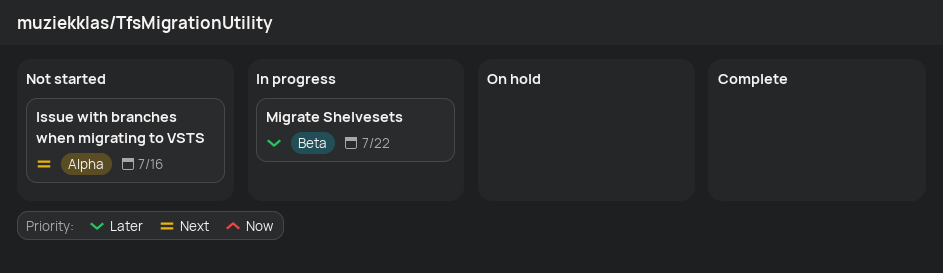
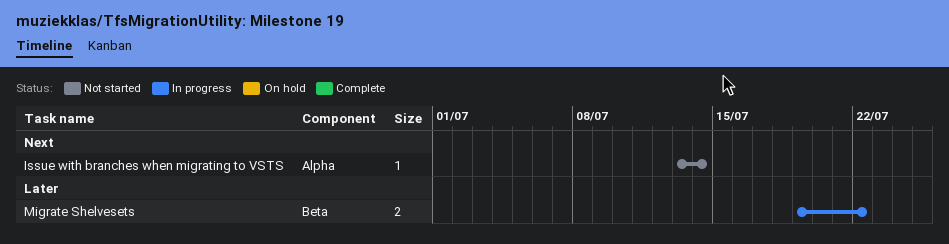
Issue with branches when migrating to VSTS, due: Jul 16 -> Jul 14

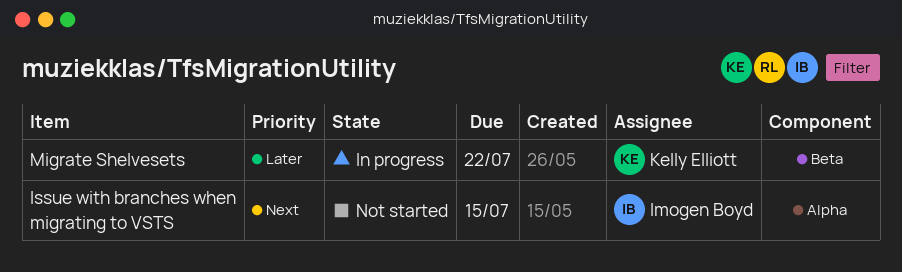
Issue with branches when migrating to VSTS, due: Jul 14 -> Jul 15

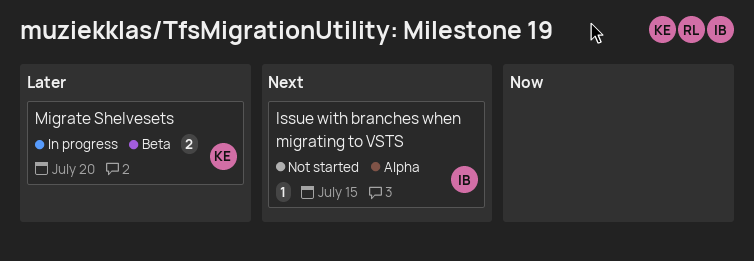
Migrate Shelvesets, due: Jul 22 -> Jul 20

